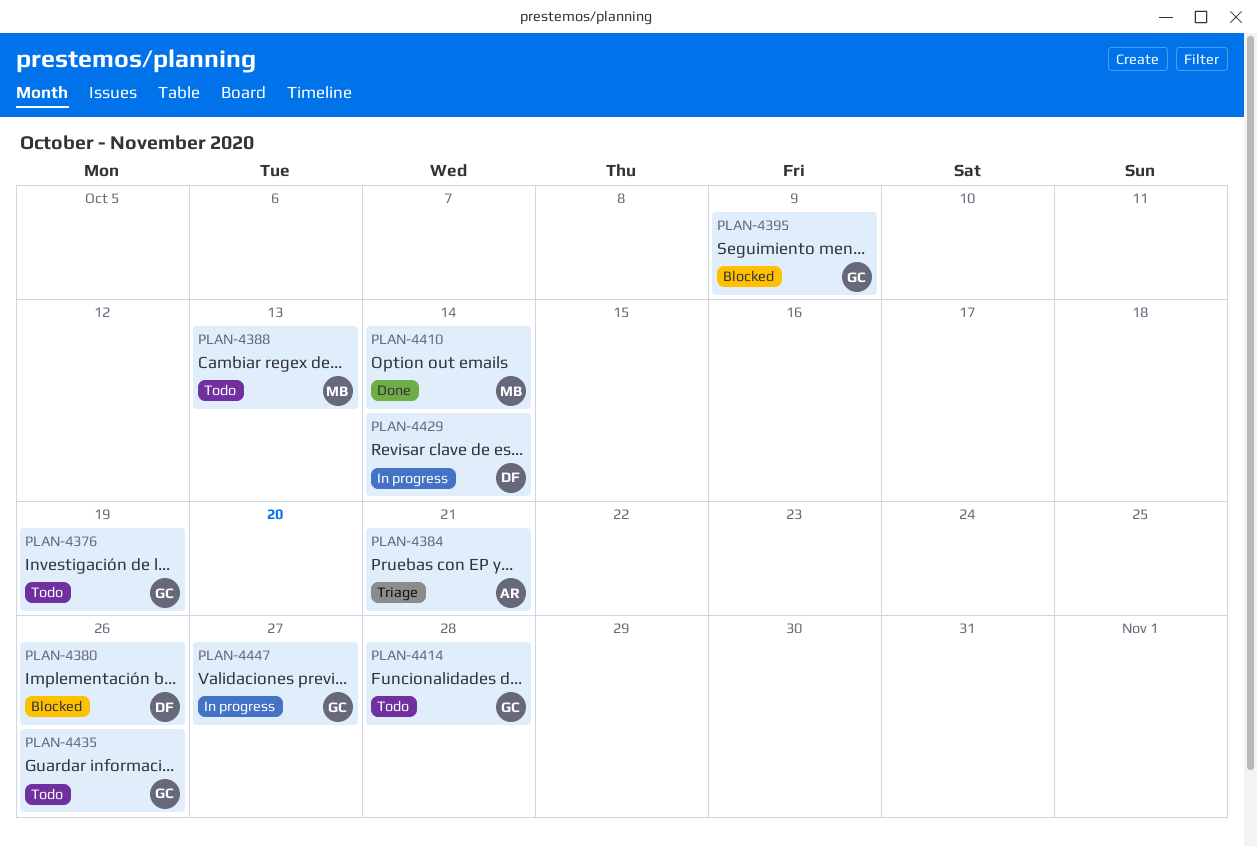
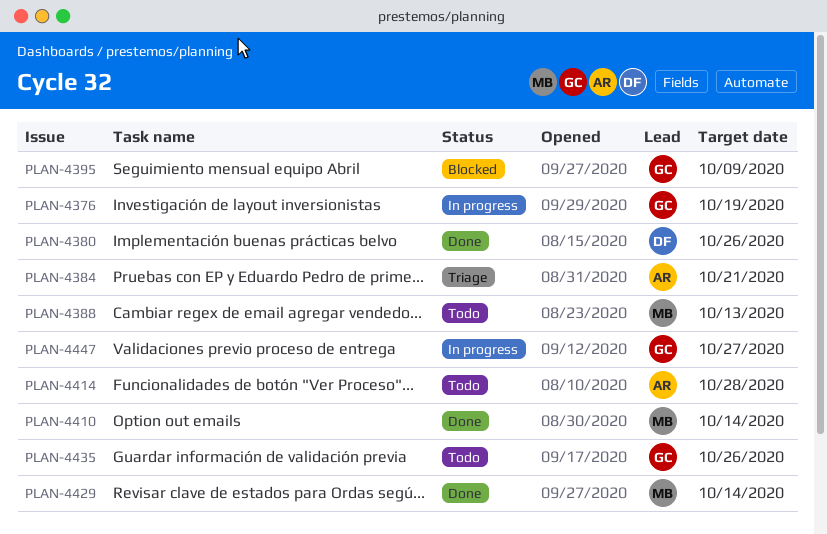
PLAN-4376, status: Todo -> In progress
PLAN-4380, status: Blocked -> Done
PLAN-4414, owner: GC -> AR
PLAN-4429, status: In progress -> Done
PLAN-4429, owner: DF -> MB

